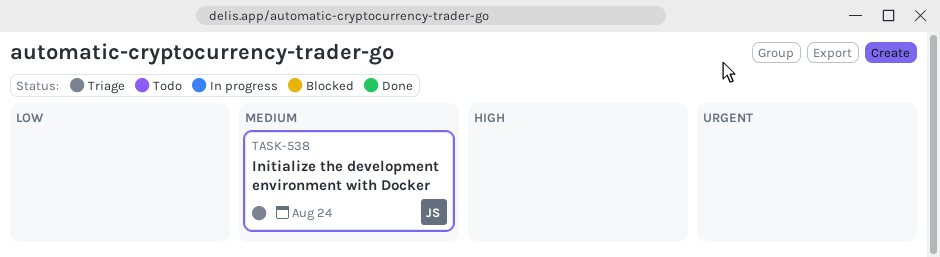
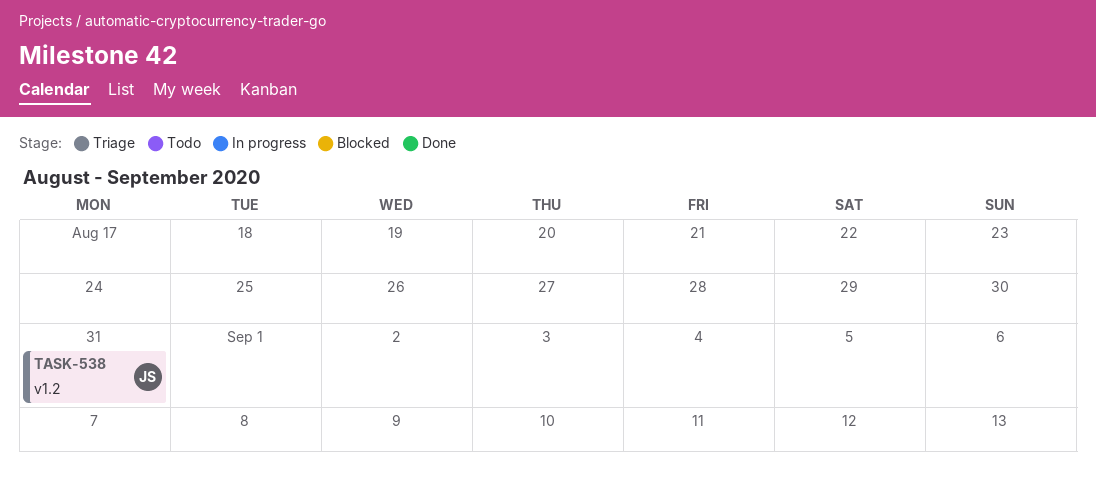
TASK-538, due: Aug 24 -> Aug 31

